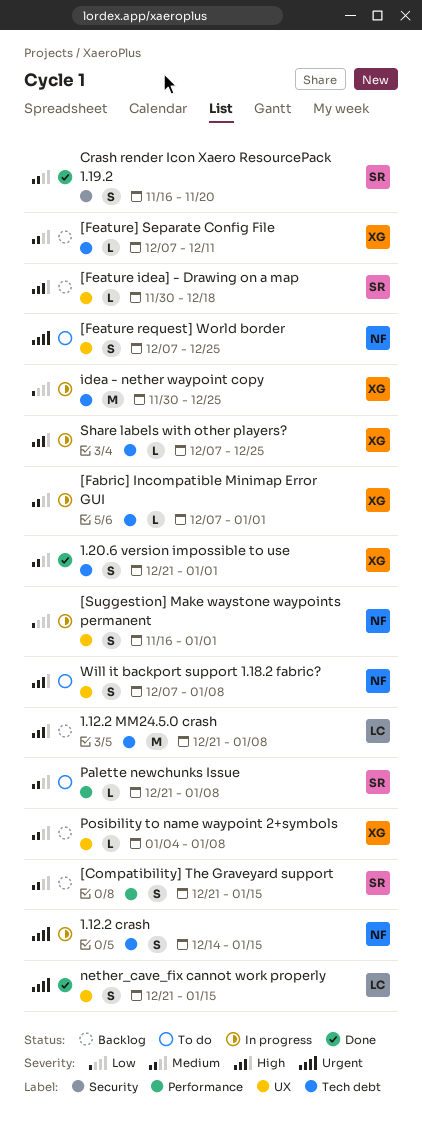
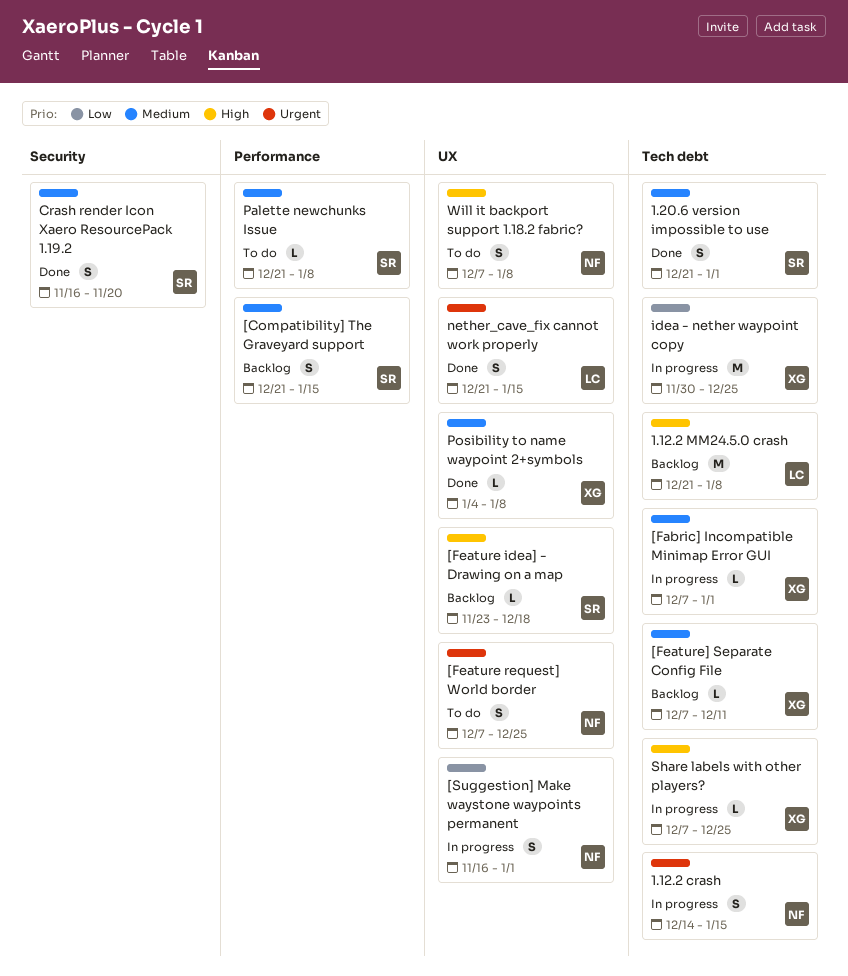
1.20.6 version impossible to use, owner: XG -> SR
[Feature idea] - Drawing on a map, start: Nov 30 -> Nov 23
Posibility to name waypoint 2+symbols, status: Backlog -> Done

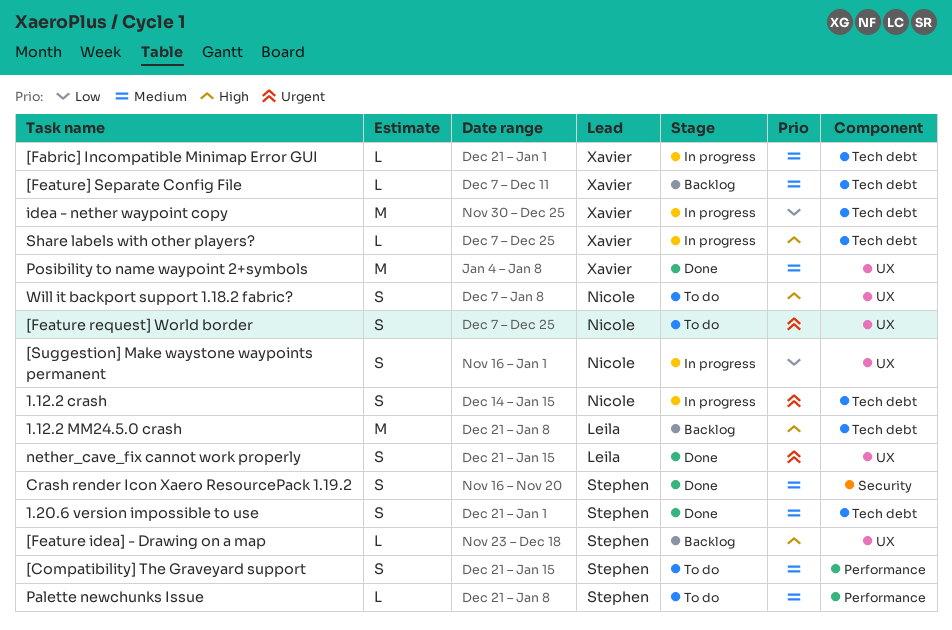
[Compatibility] The Graveyard support, status: Backlog -> To do
[Fabric] Incompatible Minimap Error GUI, start: Dec 7 -> Dec 21
Posibility to name waypoint 2+symbols, estimate: L -> M

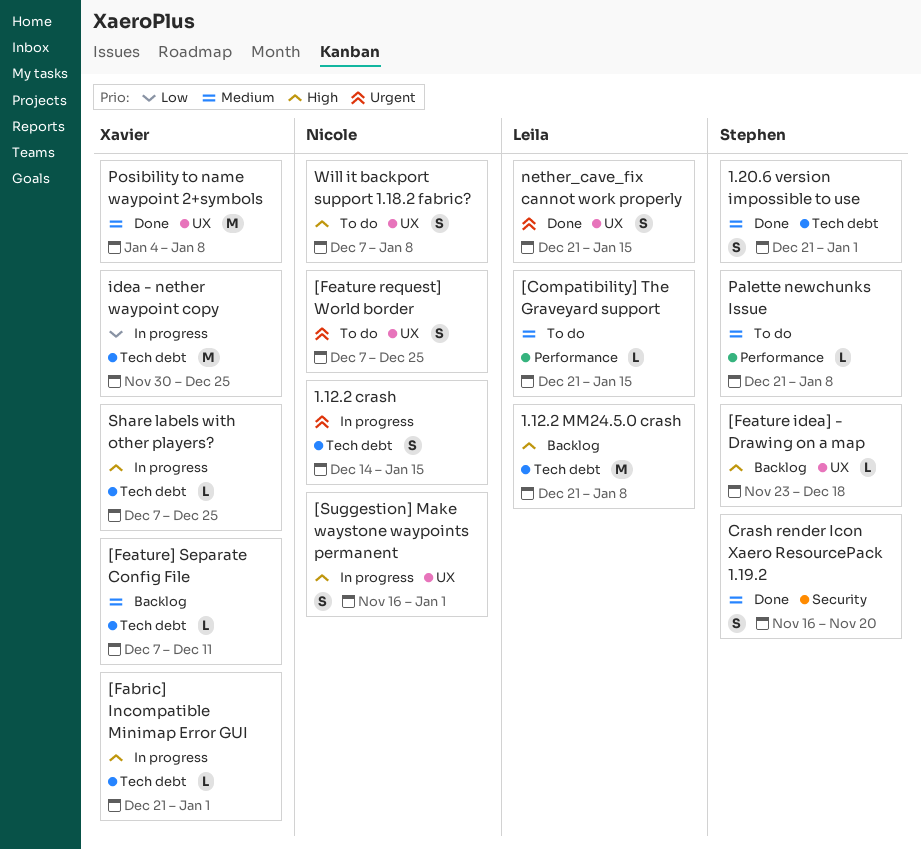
[Compatibility] The Graveyard support, owner: Stephen -> Leila
[Compatibility] The Graveyard support, estimate: S -> L
[Fabric] Incompatible Minimap Error GUI, priority: Medium -> High
[Suggestion] Make waystone waypoints permanent, priority: Low -> High

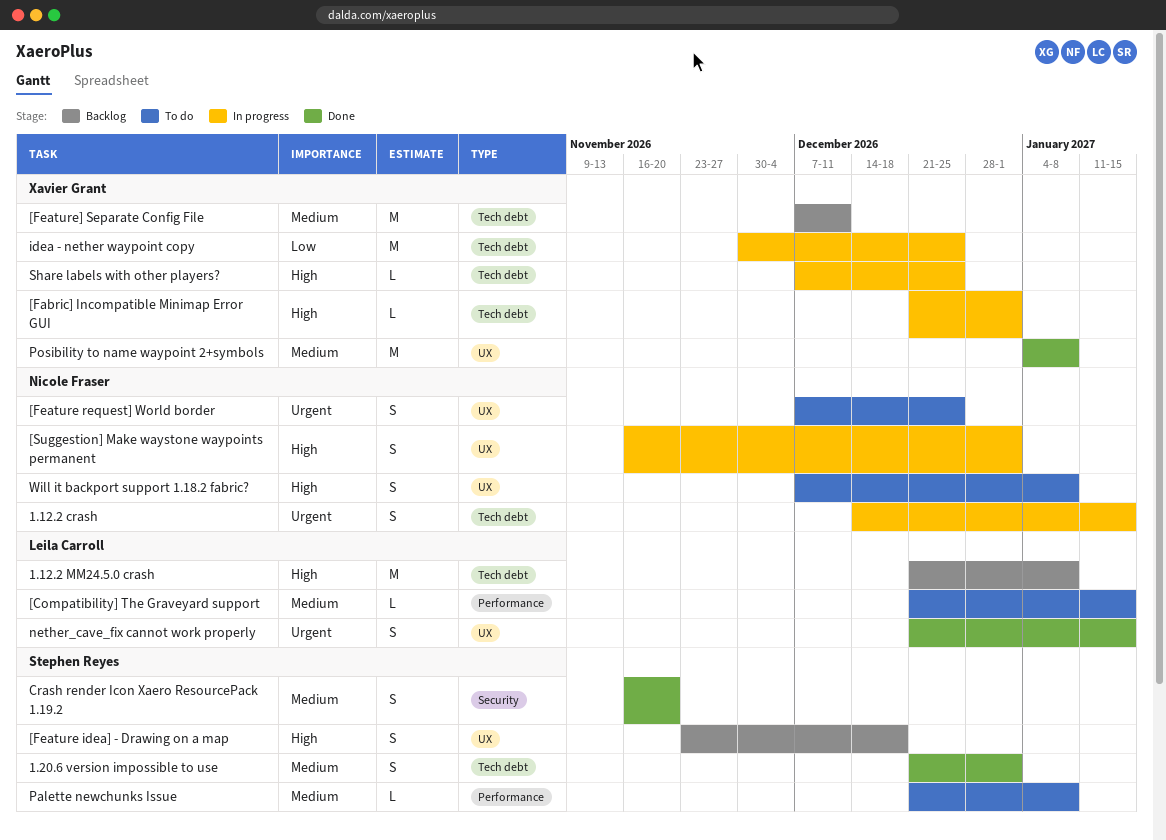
[Feature idea] - Drawing on a map, estimate: L -> S
[Feature] Separate Config File, estimate: L -> M

